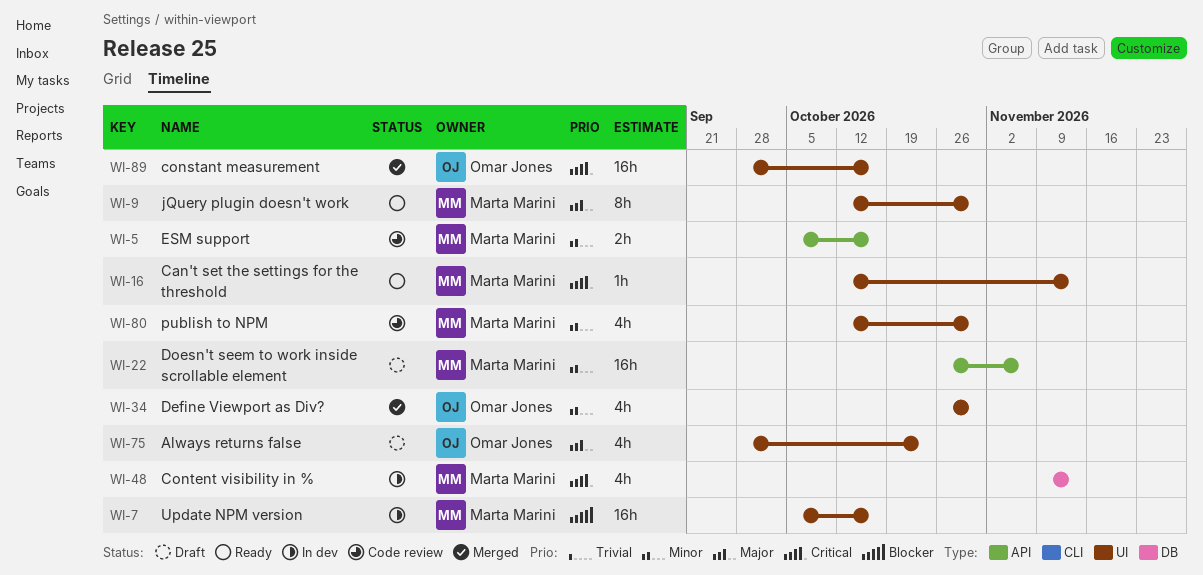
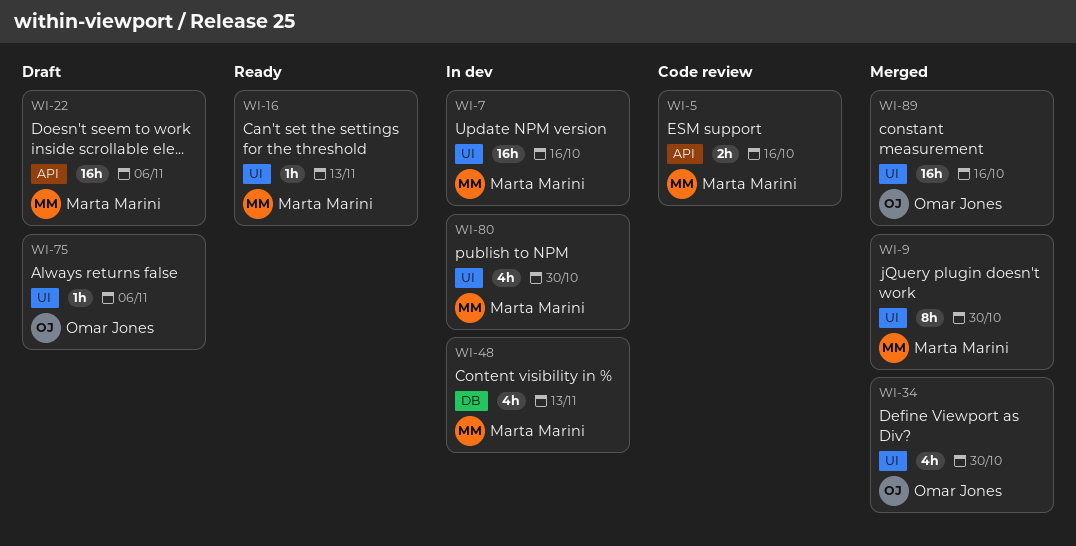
WI-9, status: Ready -> Merged
WI-75, estimate: 4h -> 1h
WI-75, due: Oct 23 -> Nov 6
WI-80, status: Code review -> In dev

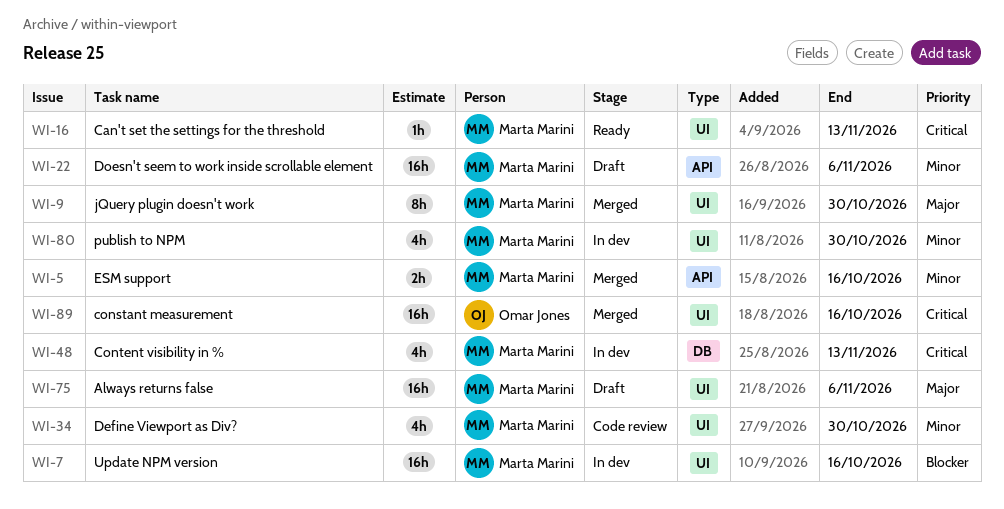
WI-5, status: Code review -> Merged
WI-34, status: Merged -> Code review
WI-34, owner: Omar Jones -> Marta Marini
WI-75, owner: Omar Jones -> Marta Marini
WI-75, estimate: 1h -> 16h

